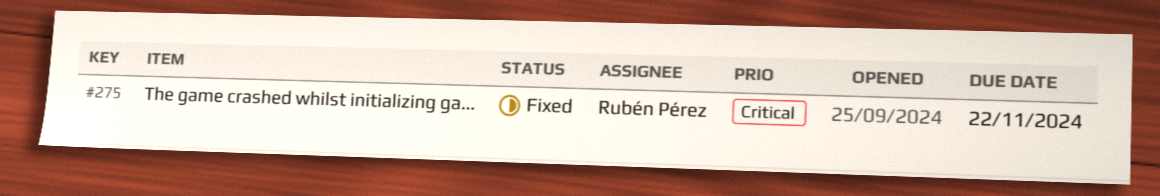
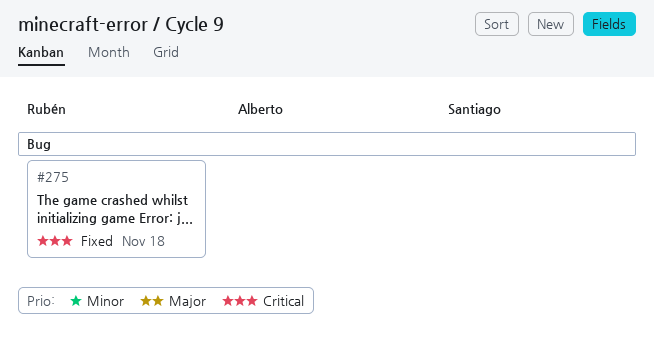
#275, due: Nov 22 -> Nov 18

